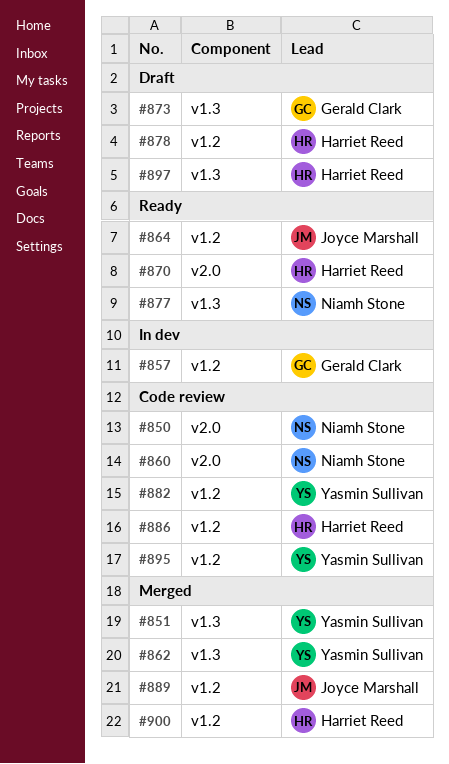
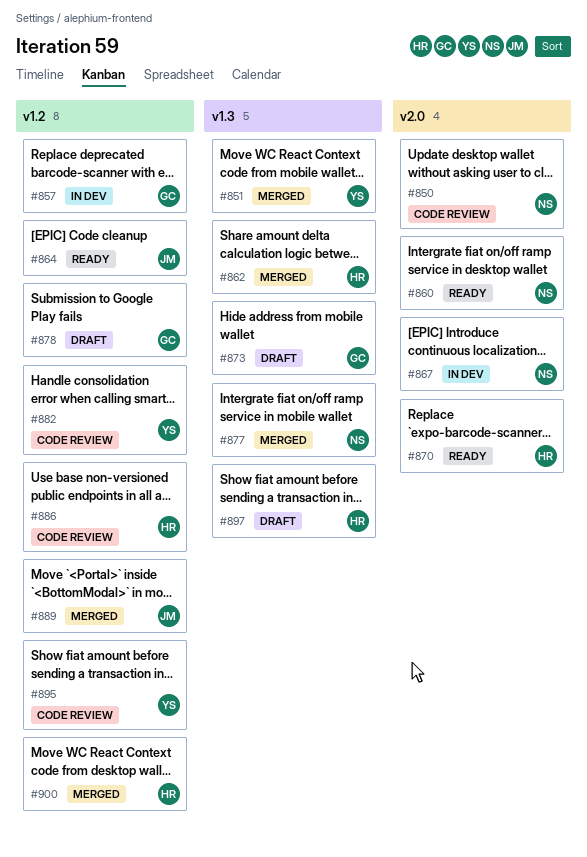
#860, status: Code review -> Ready
#862, owner: Yasmin Sullivan -> Harriet Reed
#867: none -> present
#877, status: Ready -> Merged
#878, owner: Harriet Reed -> Gerald Clark

